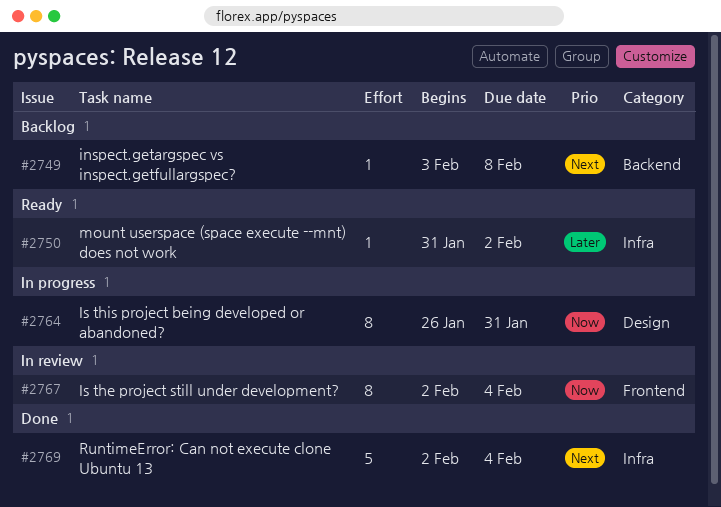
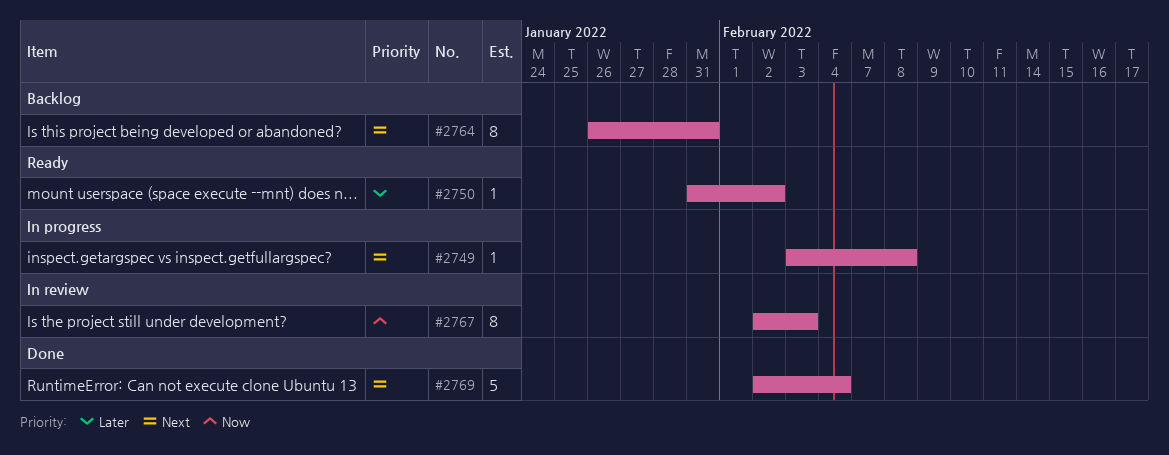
#2749, status: Backlog -> In progress
#2764, status: In progress -> Backlog
#2764, priority: Now -> Next
#2767, due: Feb 4 -> Feb 3

